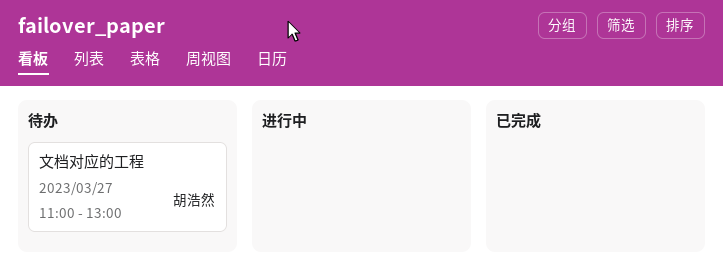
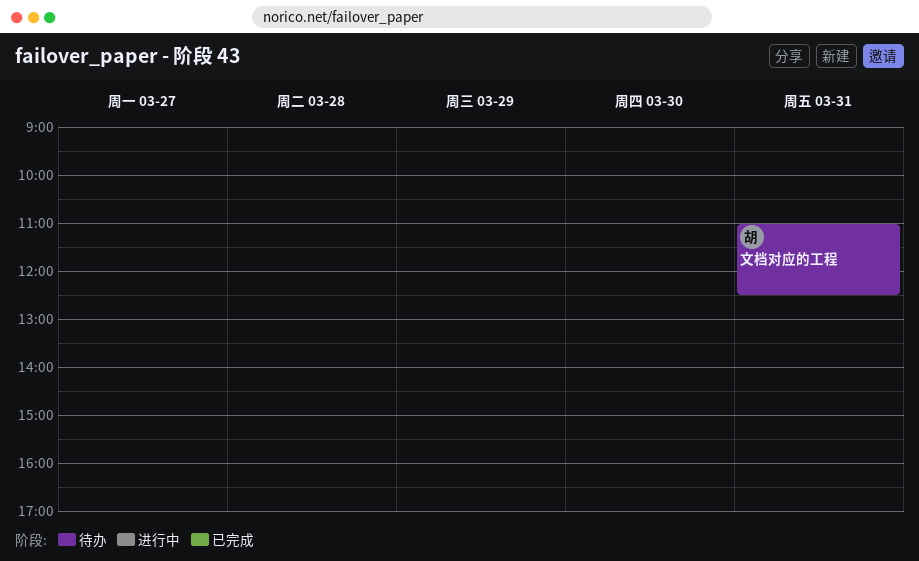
文档对应的工程, day: Mar 27 -> Mar 31
文档对应的工程, ends: 13:00 -> 12:30

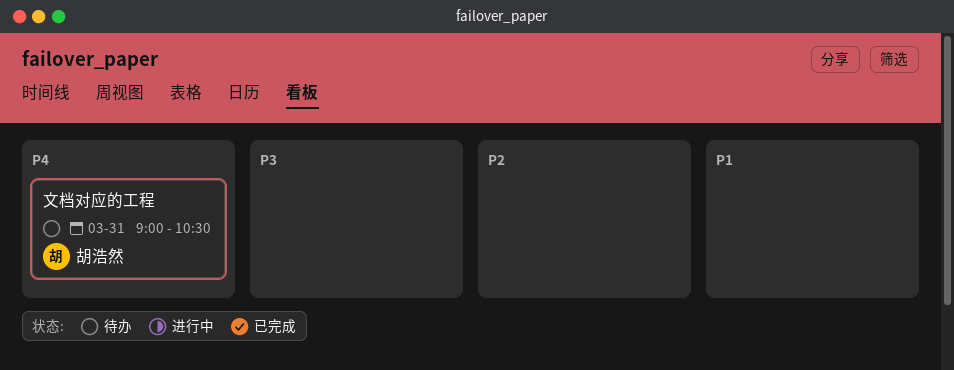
文档对应的工程, begins: 11:00 -> 09:00
文档对应的工程, ends: 12:30 -> 10:30

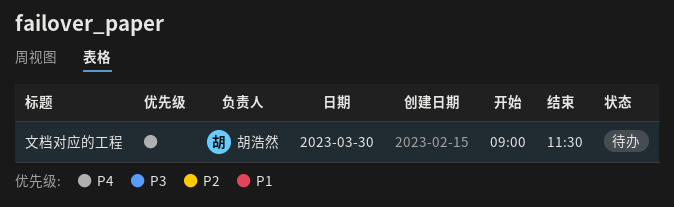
文档对应的工程, day: Mar 31 -> Mar 30
文档对应的工程, ends: 10:30 -> 11:30

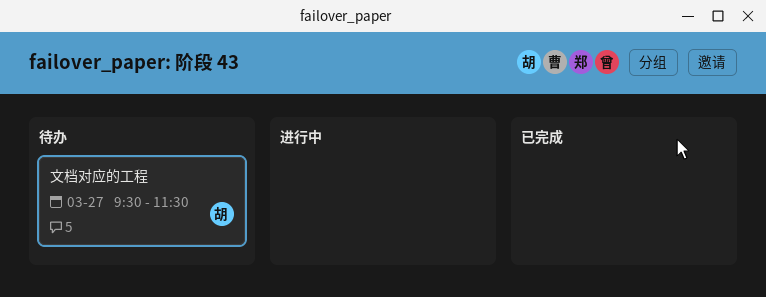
文档对应的工程, day: Mar 30 -> Mar 27
文档对应的工程, begins: 09:00 -> 09:30

